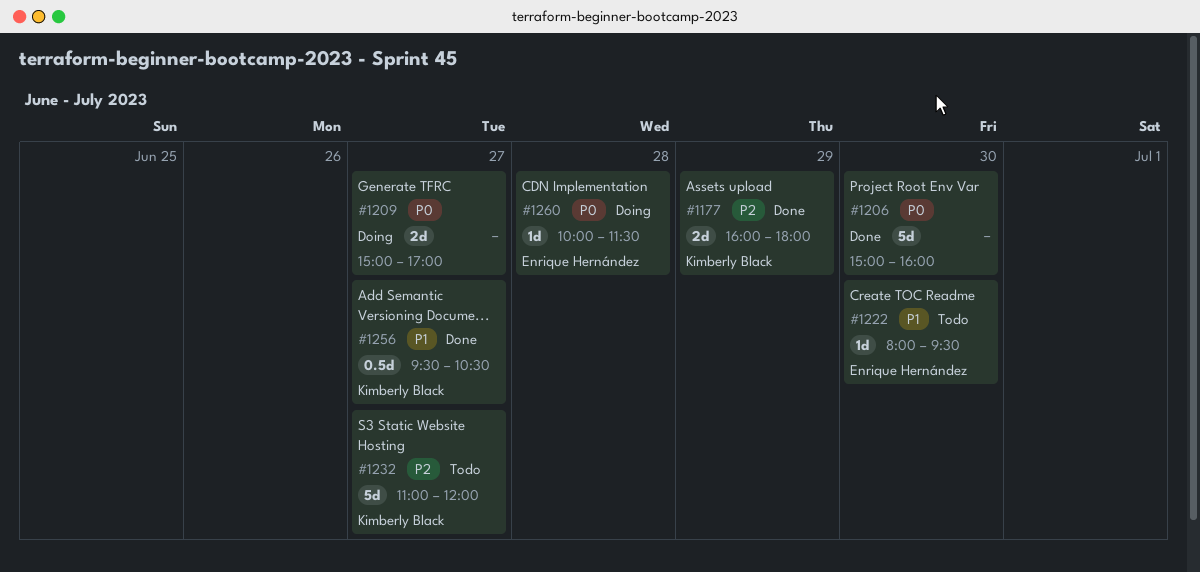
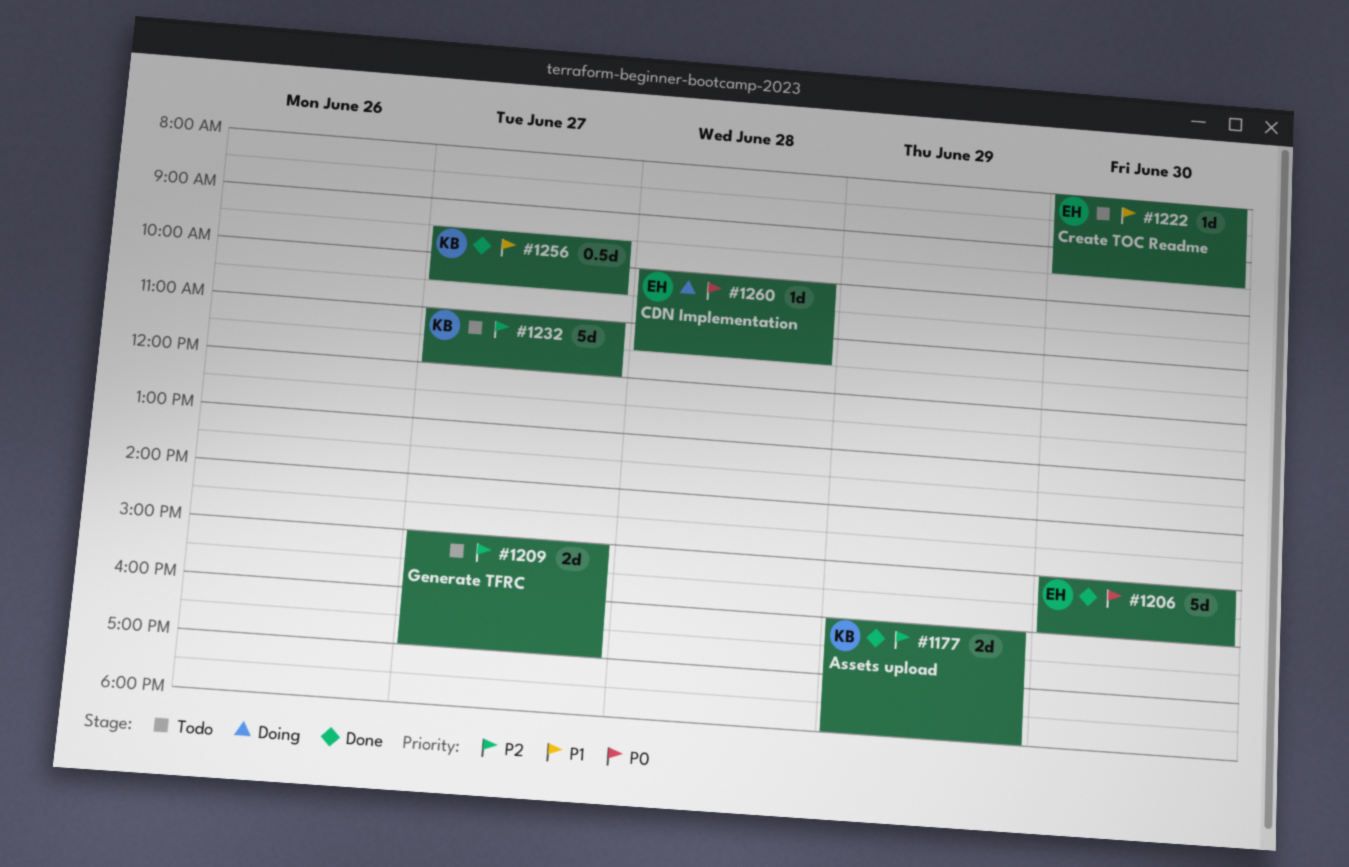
#1206, owner: none -> Enrique Hernández
#1209, status: Doing -> Todo
#1209, priority: P0 -> P2

